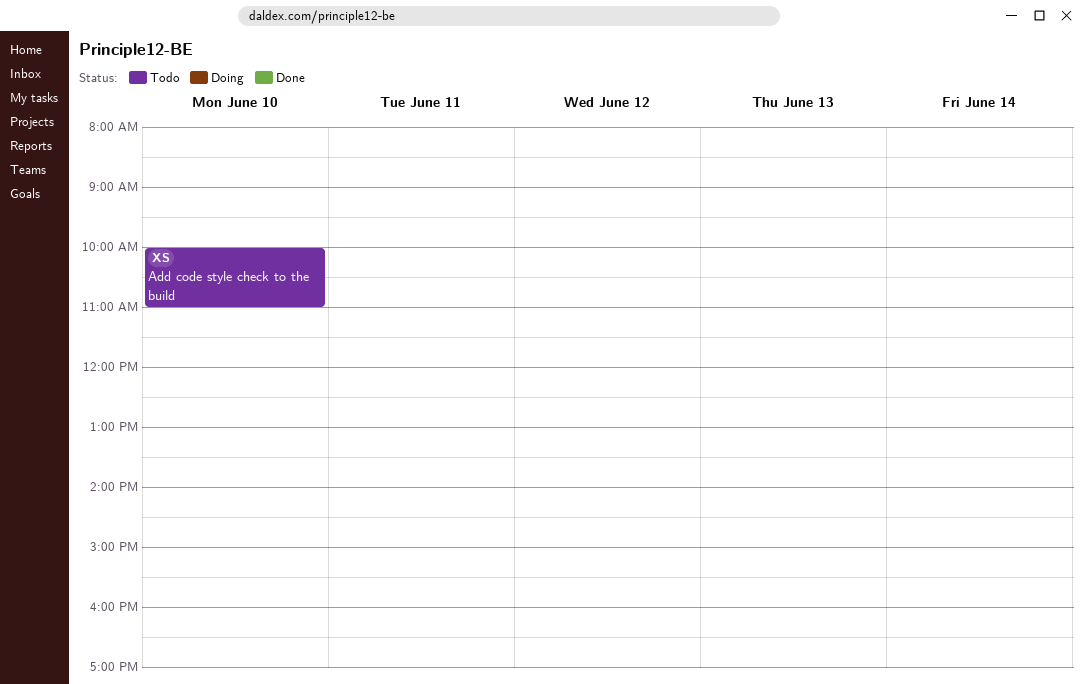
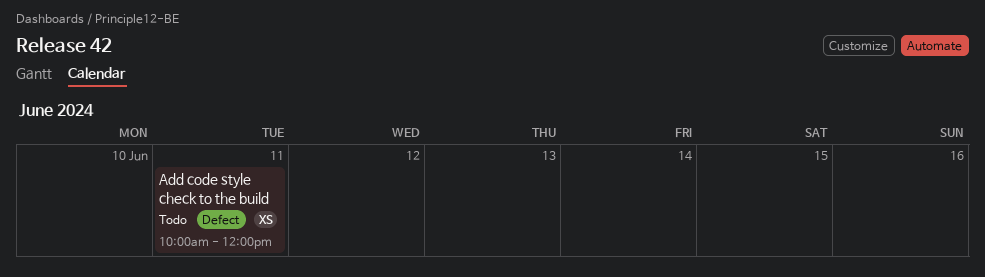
Add code style check to the build, day: Jun 10 -> Jun 11
Add code style check to the build, ends: 11:00 -> 12:00

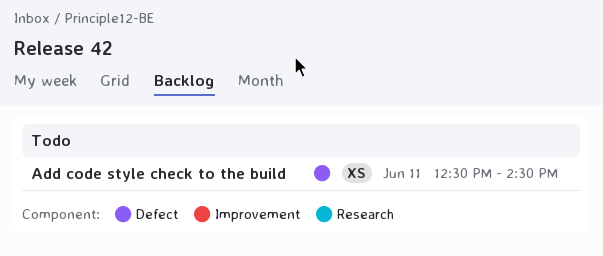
Add code style check to the build, begins: 10:00 -> 12:30
Add code style check to the build, ends: 12:00 -> 14:30

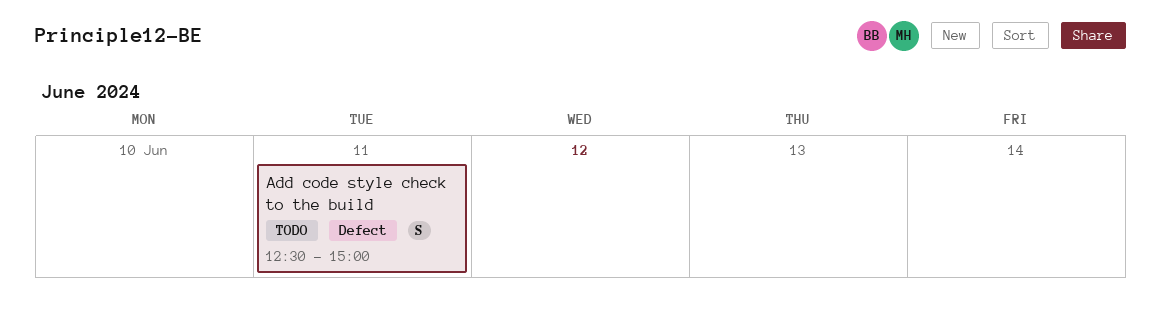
Add code style check to the build, estimate: XS -> S
Add code style check to the build, ends: 14:30 -> 15:00

